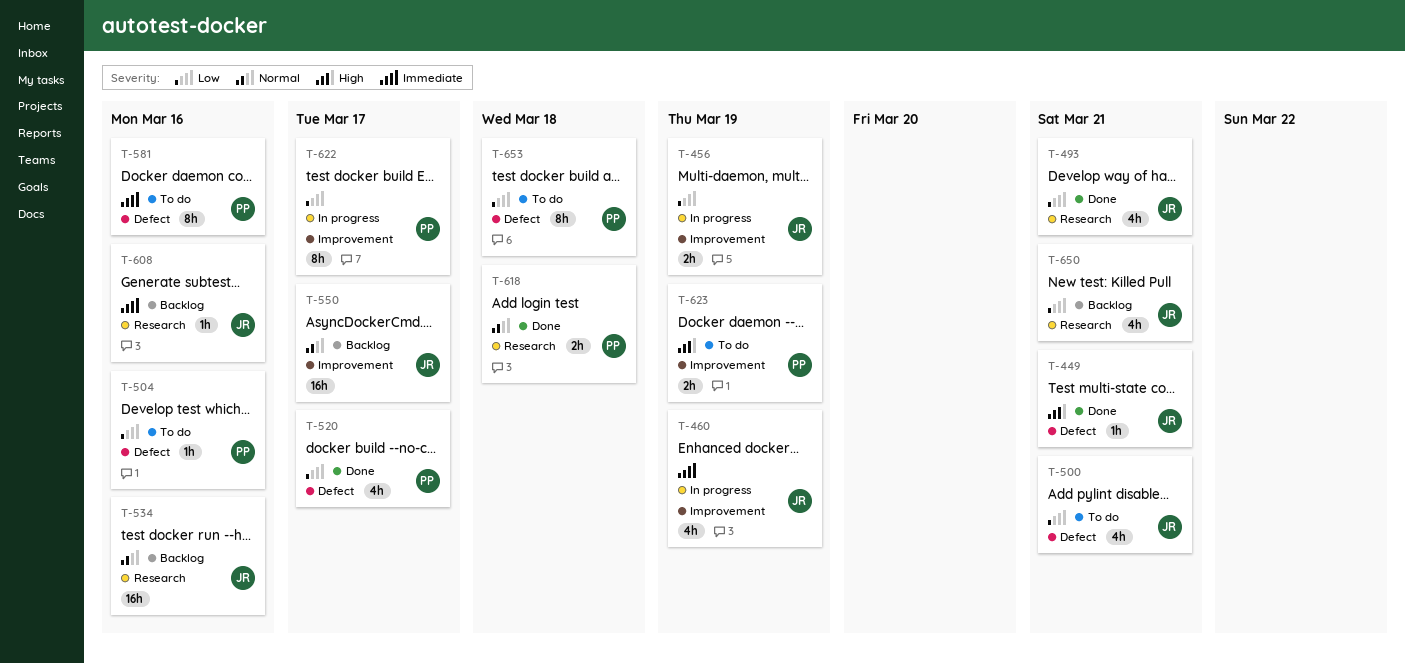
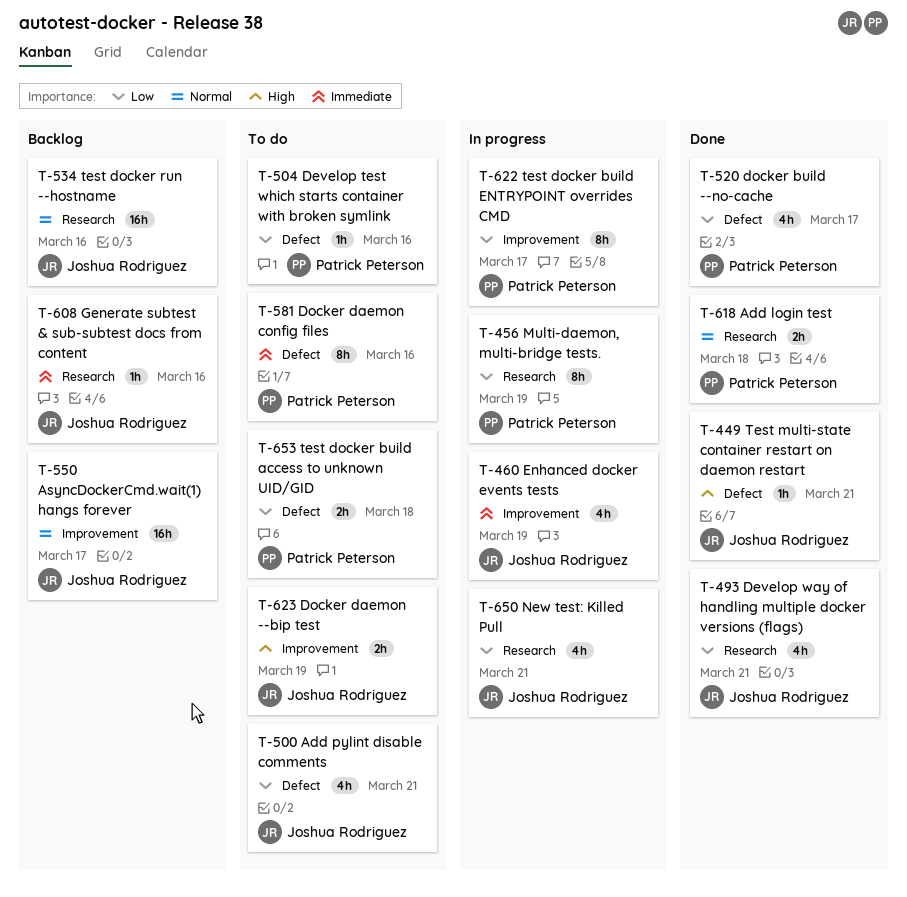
T-456, owner: Joshua Rodriguez -> Patrick Peterson
T-456, label: Improvement -> Research
T-456, estimate: 2h -> 8h
T-623, owner: Patrick Peterson -> Joshua Rodriguez
T-650, status: Backlog -> In progress
T-653, estimate: 8h -> 2h

